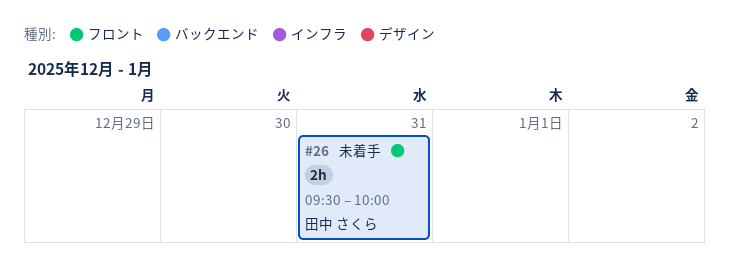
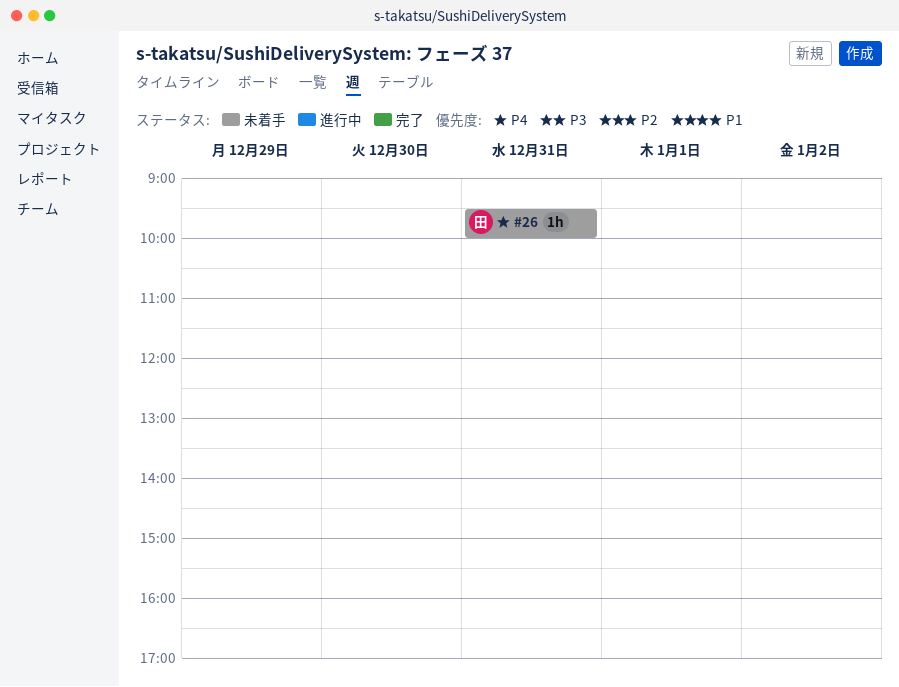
#26, estimate: 2h -> 1h

